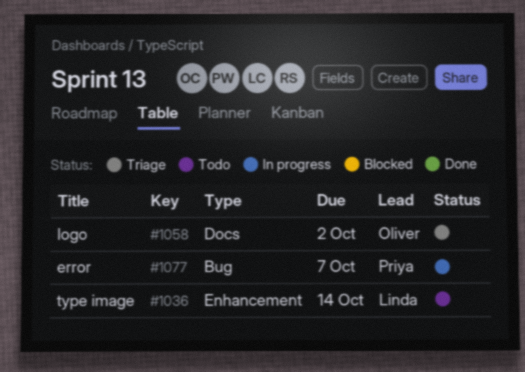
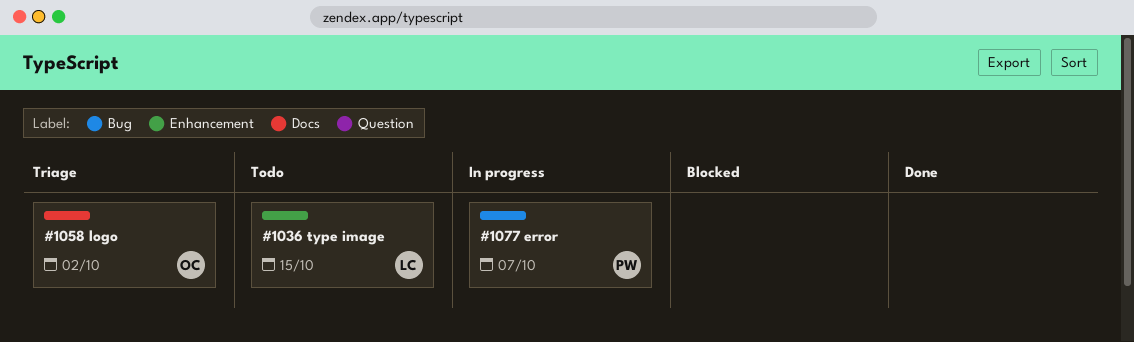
#1036, due: Oct 14 -> Oct 15

